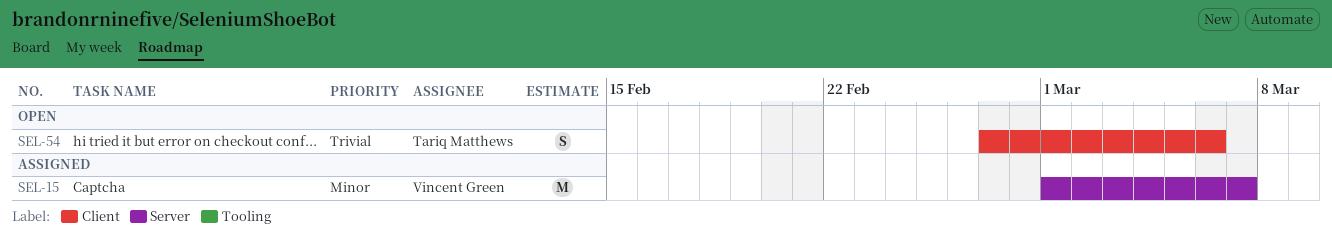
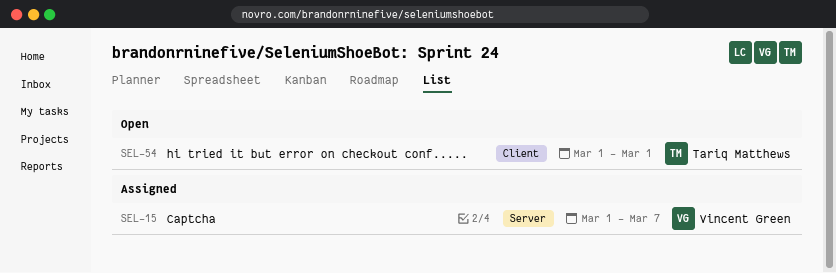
SEL-54, start: Feb 27 -> Mar 1
SEL-54, due: Mar 6 -> Mar 1

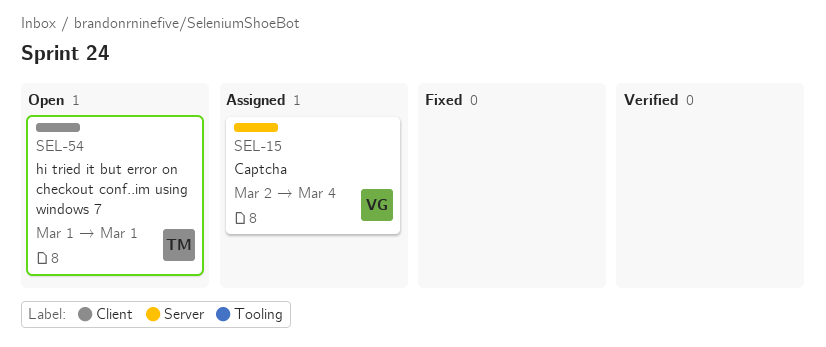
SEL-15, start: Mar 1 -> Mar 2
SEL-15, due: Mar 7 -> Mar 4

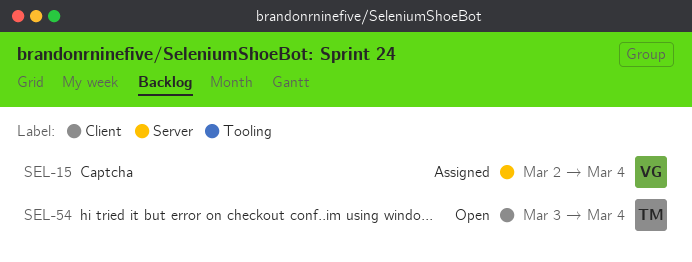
SEL-54, start: Mar 1 -> Mar 3
SEL-54, due: Mar 1 -> Mar 4

